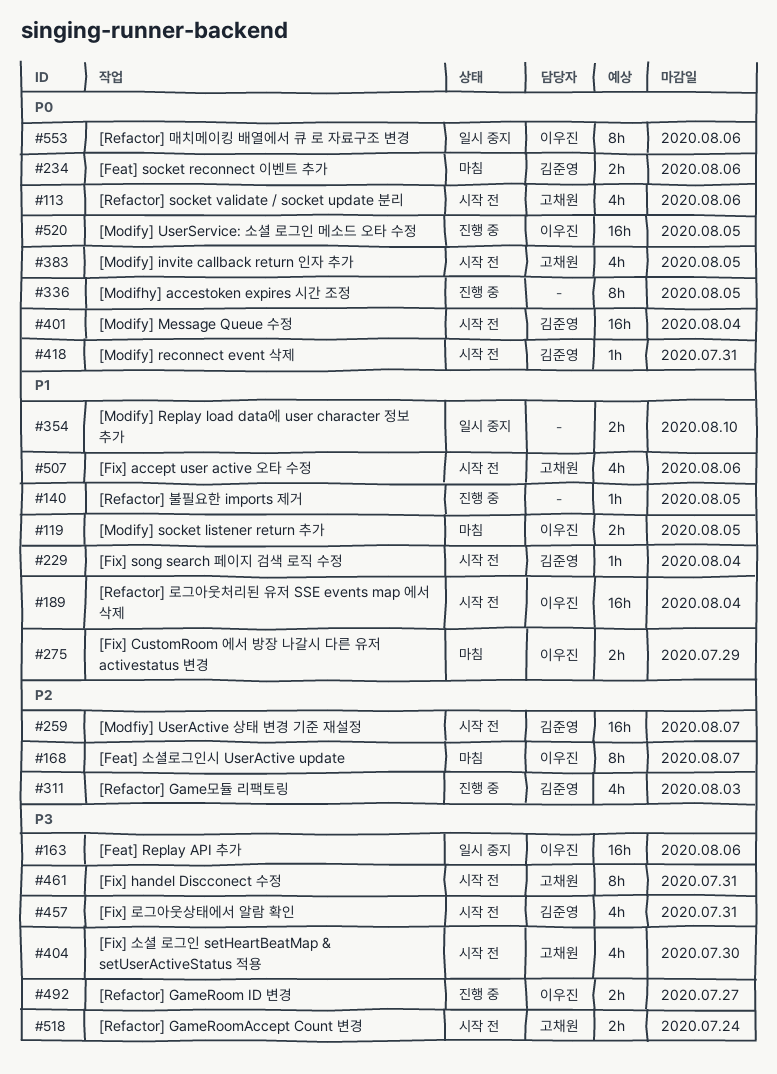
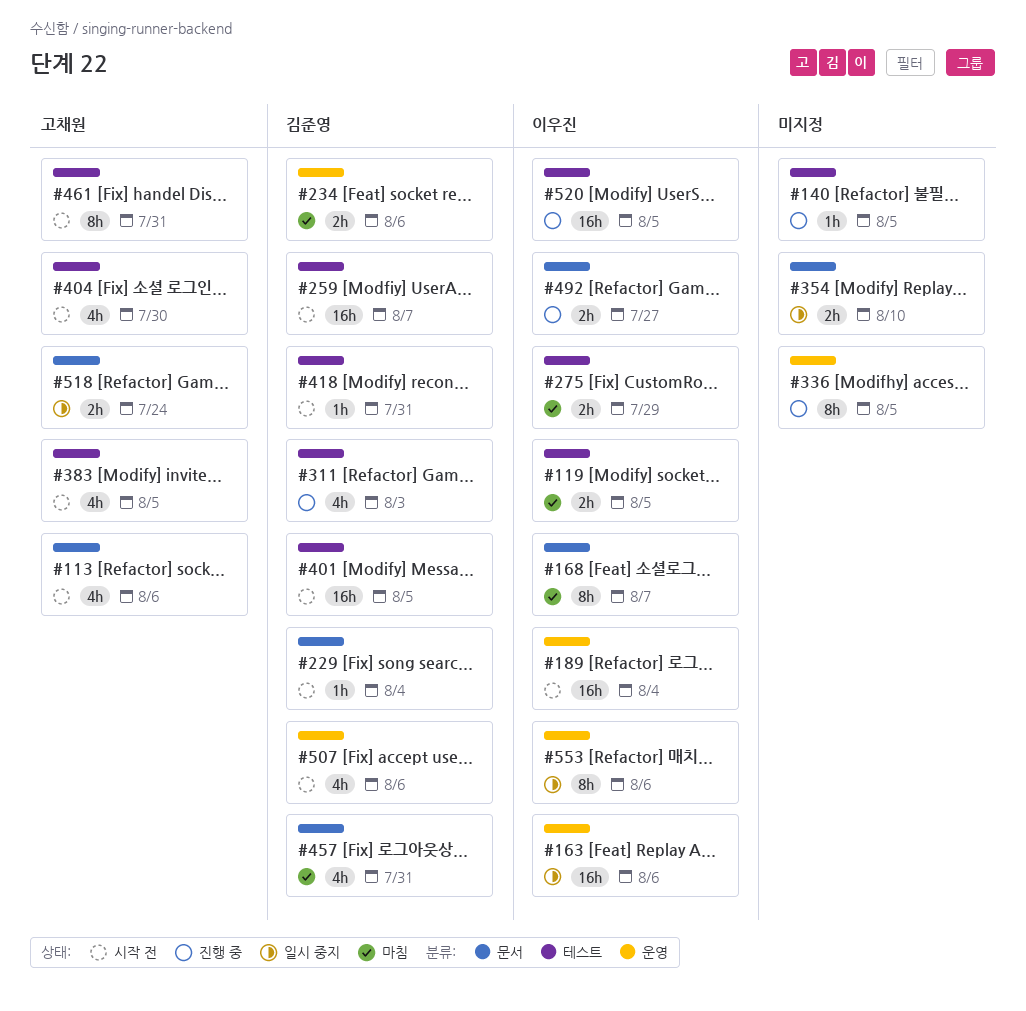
#401, due: Aug 4 -> Aug 5
#457, status: 시작 전 -> 마침
#507, owner: 고채원 -> 김준영
#518, status: 시작 전 -> 일시 중지

